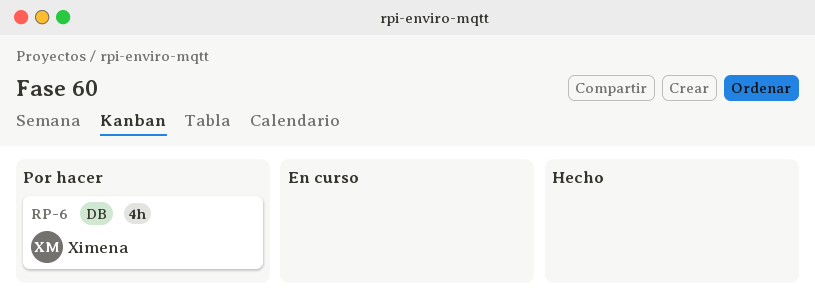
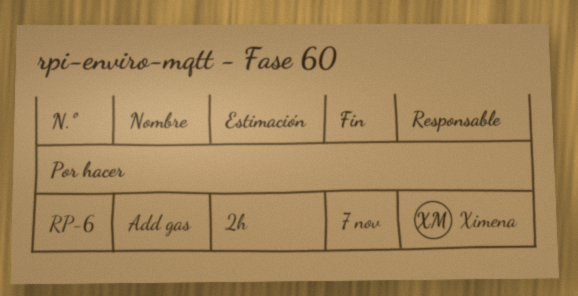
RP-6, estimate: 4h -> 2h

